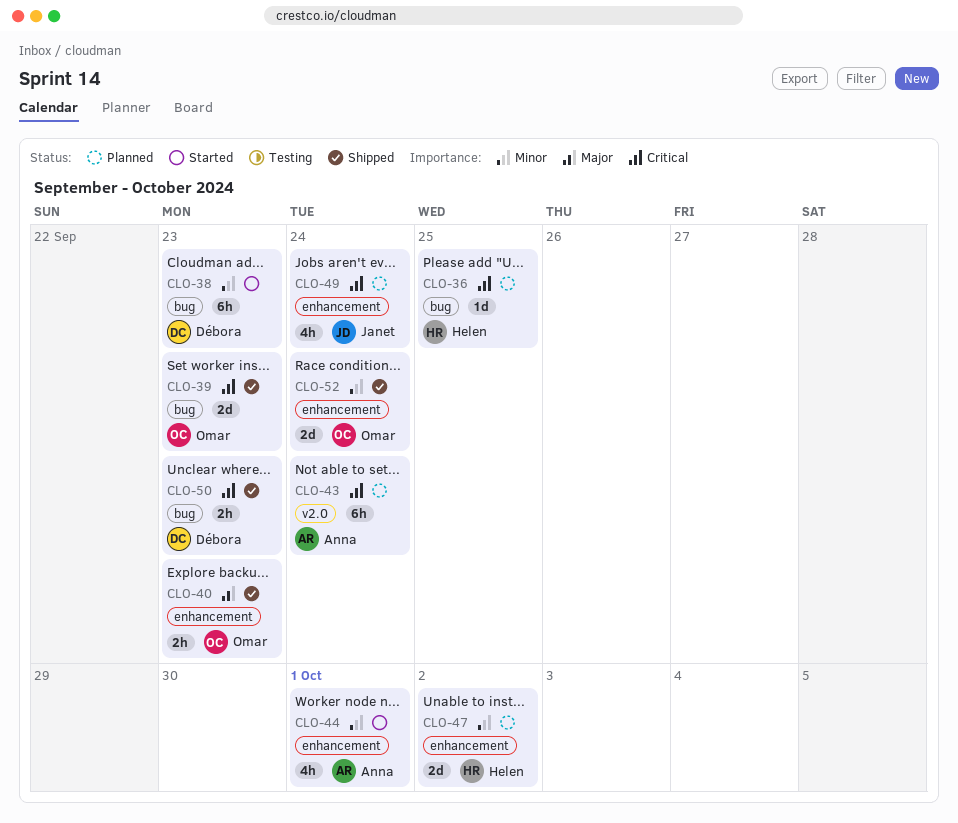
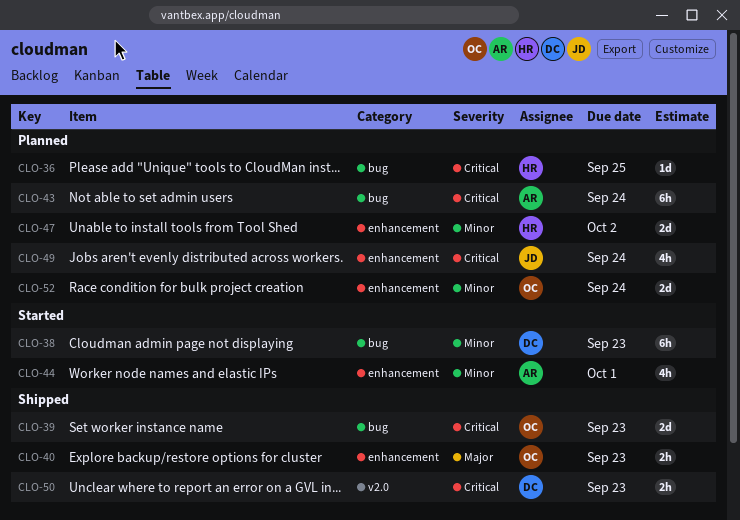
CLO-43, label: v2.0 -> bug
CLO-50, label: bug -> v2.0
CLO-52, status: Shipped -> Planned

